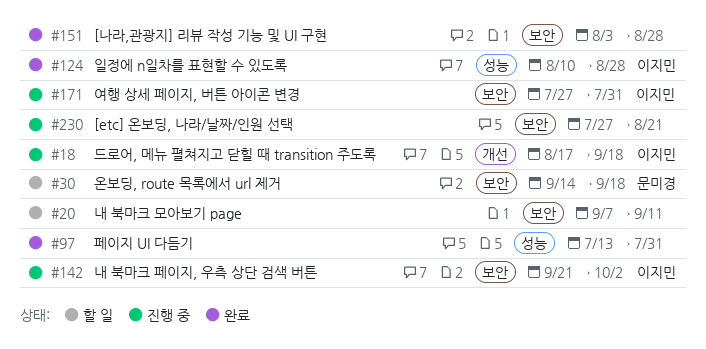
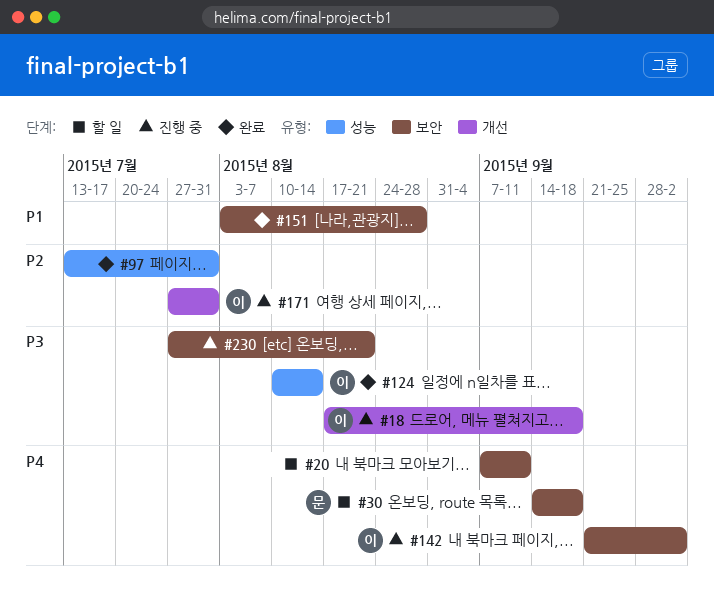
#124, due: Aug 28 -> Aug 14
#171, label: 보안 -> 개선

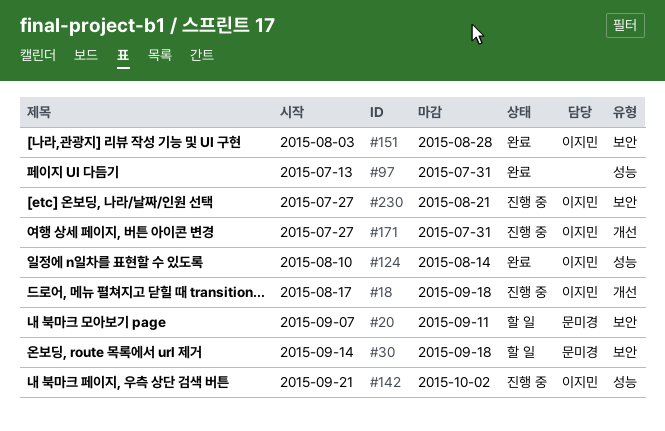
#20, owner: none -> 문미경
#142, label: 보안 -> 성능
#151, owner: none -> 이지민
#230, owner: none -> 이지민

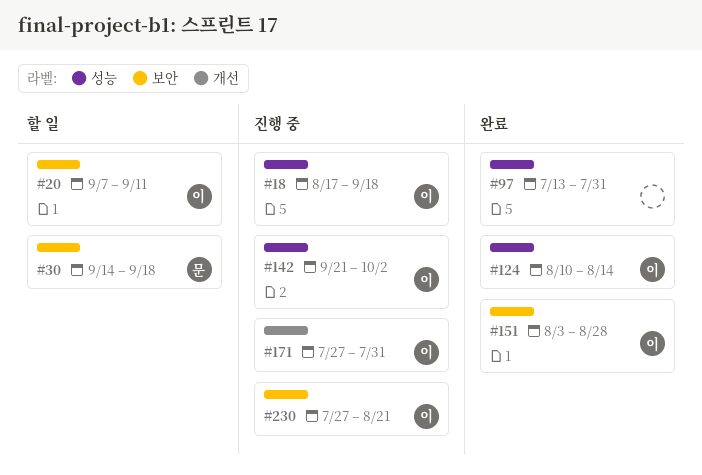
#18, label: 개선 -> 성능
#20, owner: 문미경 -> 이지민

